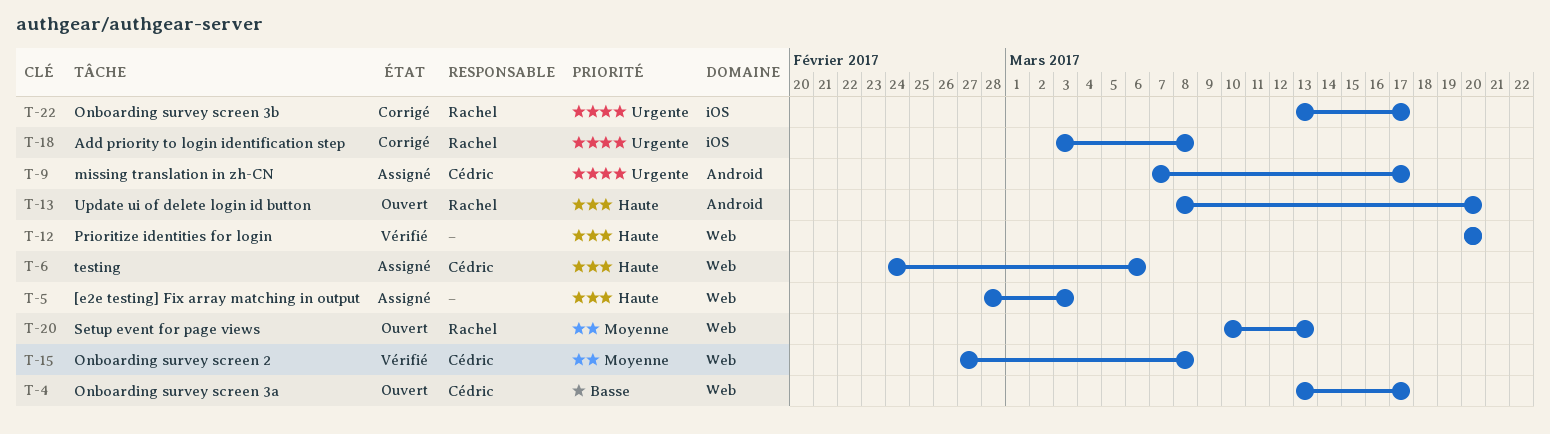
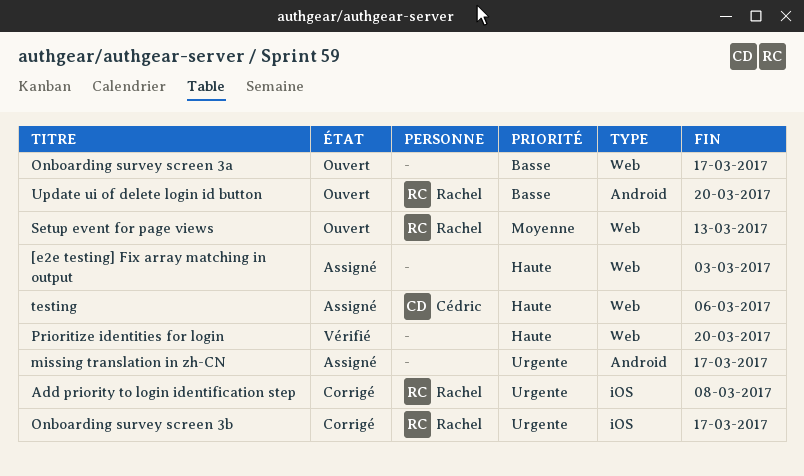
missing translation in zh-CN, owner: Cédric -> none
Onboarding survey screen 2: present -> none
Onboarding survey screen 3a, owner: Cédric -> none
Update ui of delete login id button, priority: Haute -> Basse

